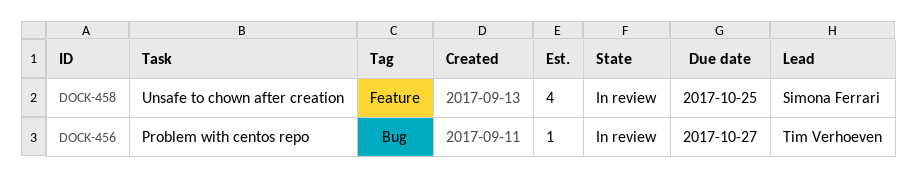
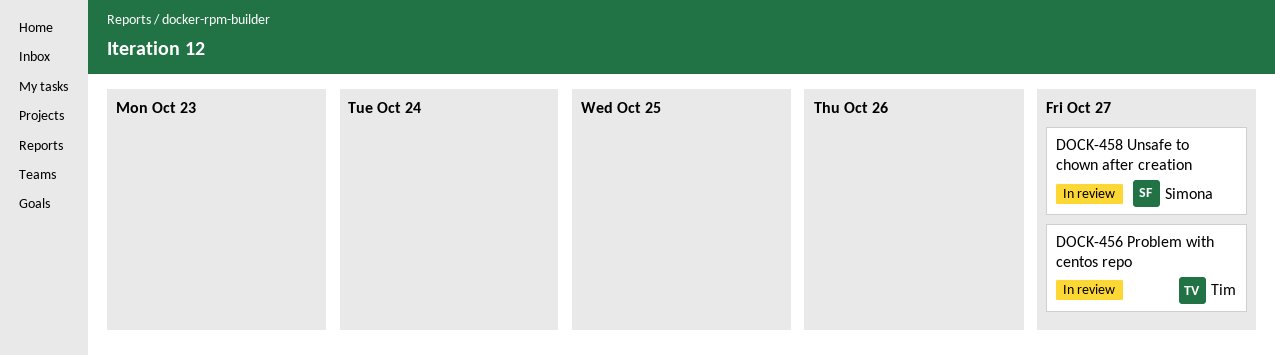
DOCK-458, due: Oct 25 -> Oct 27

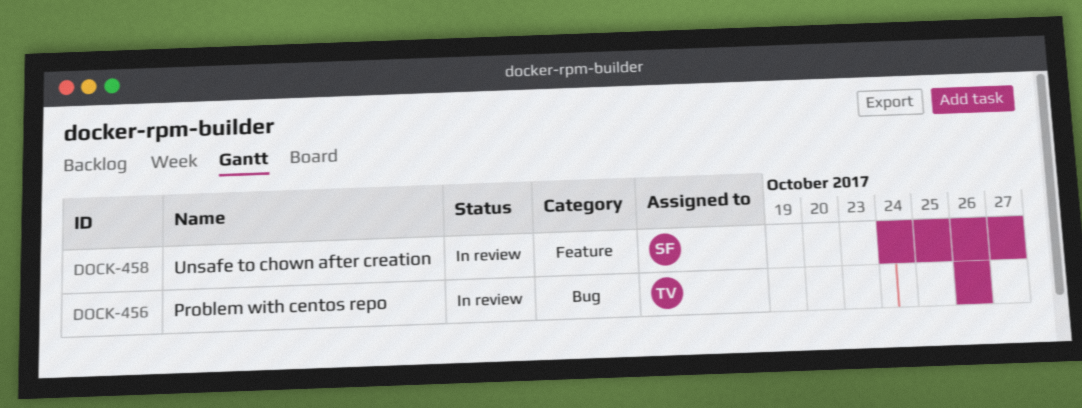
DOCK-456, due: Oct 27 -> Oct 26

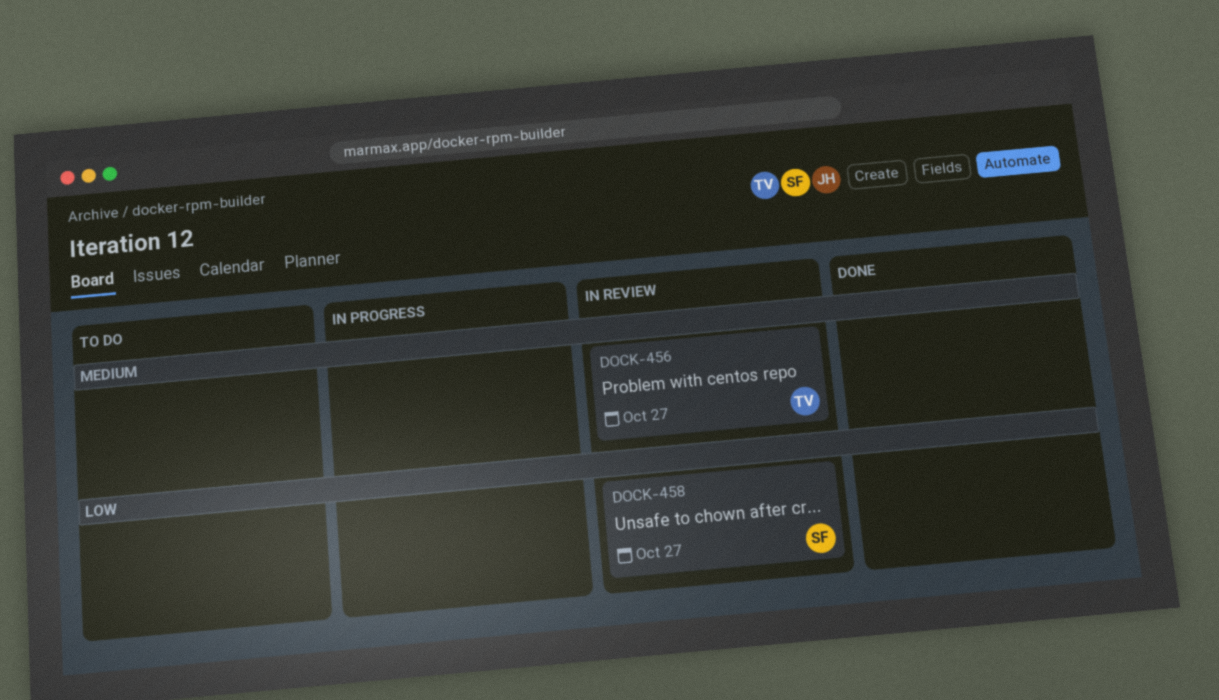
DOCK-456, due: Oct 26 -> Oct 27

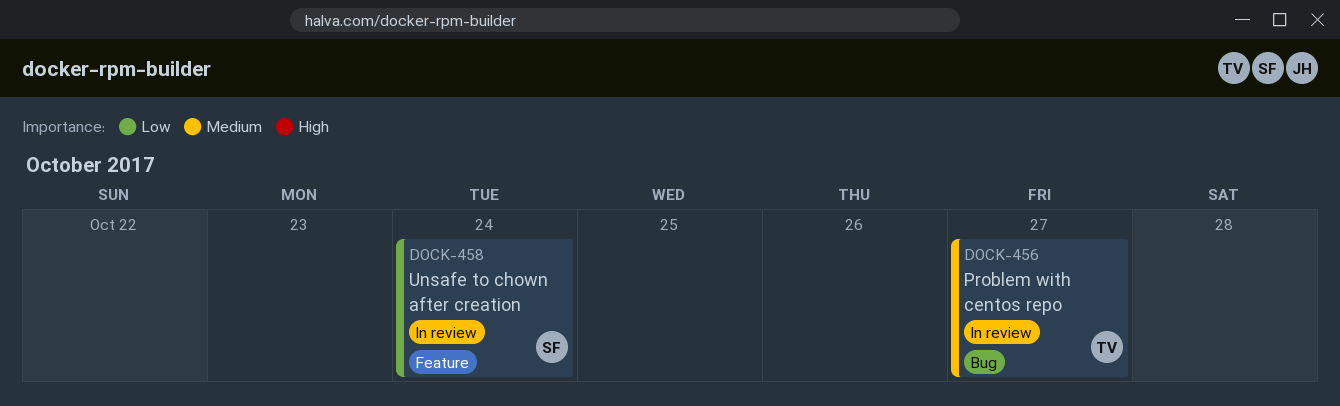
DOCK-458, due: Oct 27 -> Oct 24

